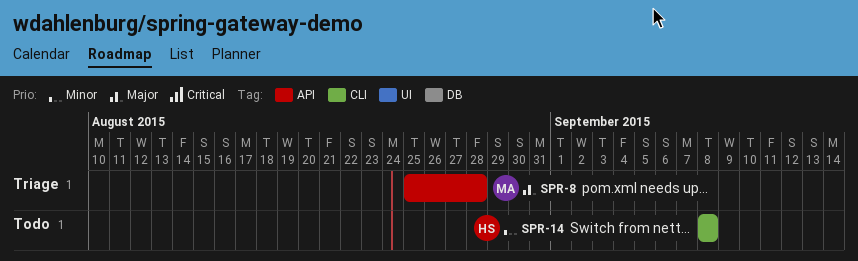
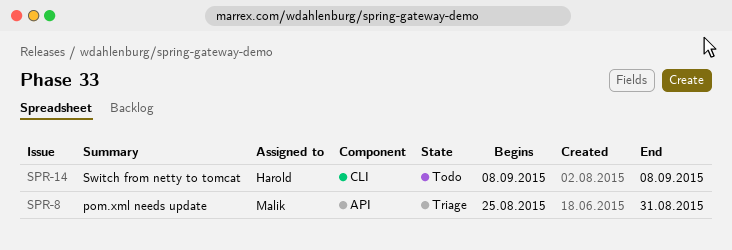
SPR-8, due: Aug 28 -> Aug 31

